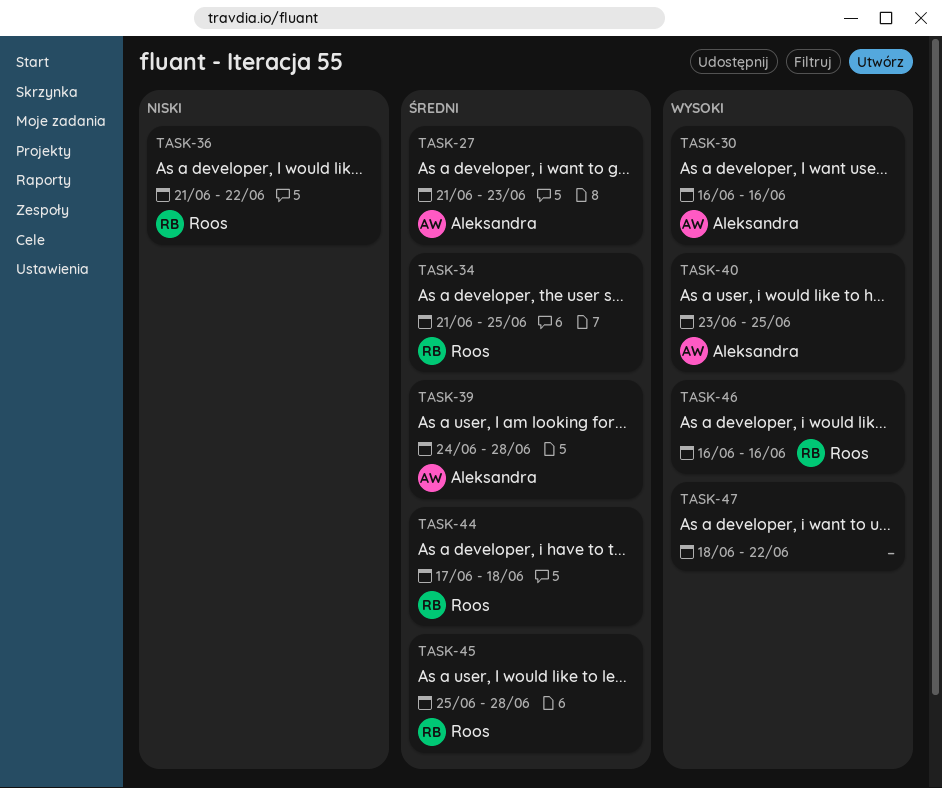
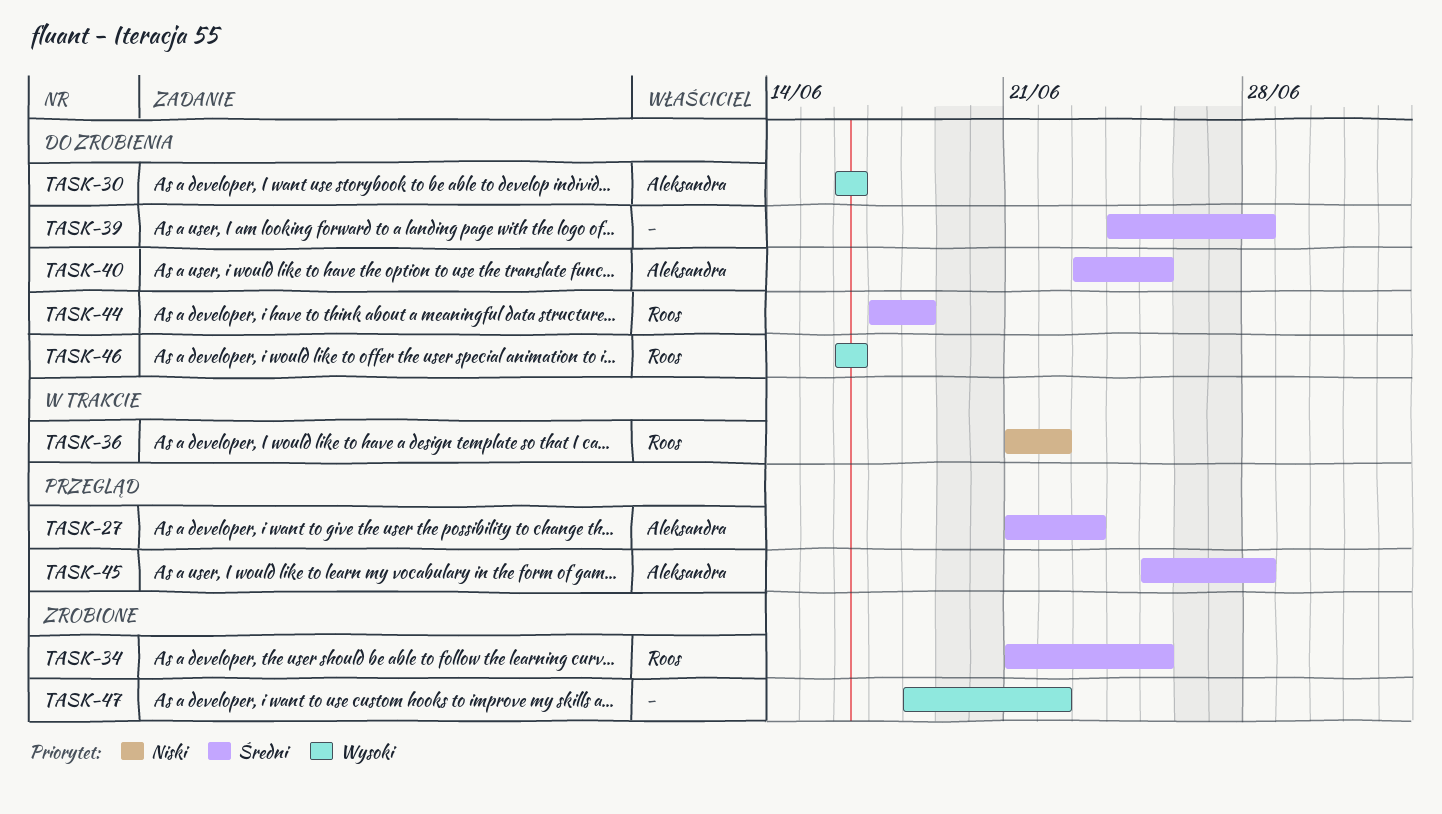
TASK-39, owner: Aleksandra -> none
TASK-40, priority: Wysoki -> Średni
TASK-45, owner: Roos -> Aleksandra

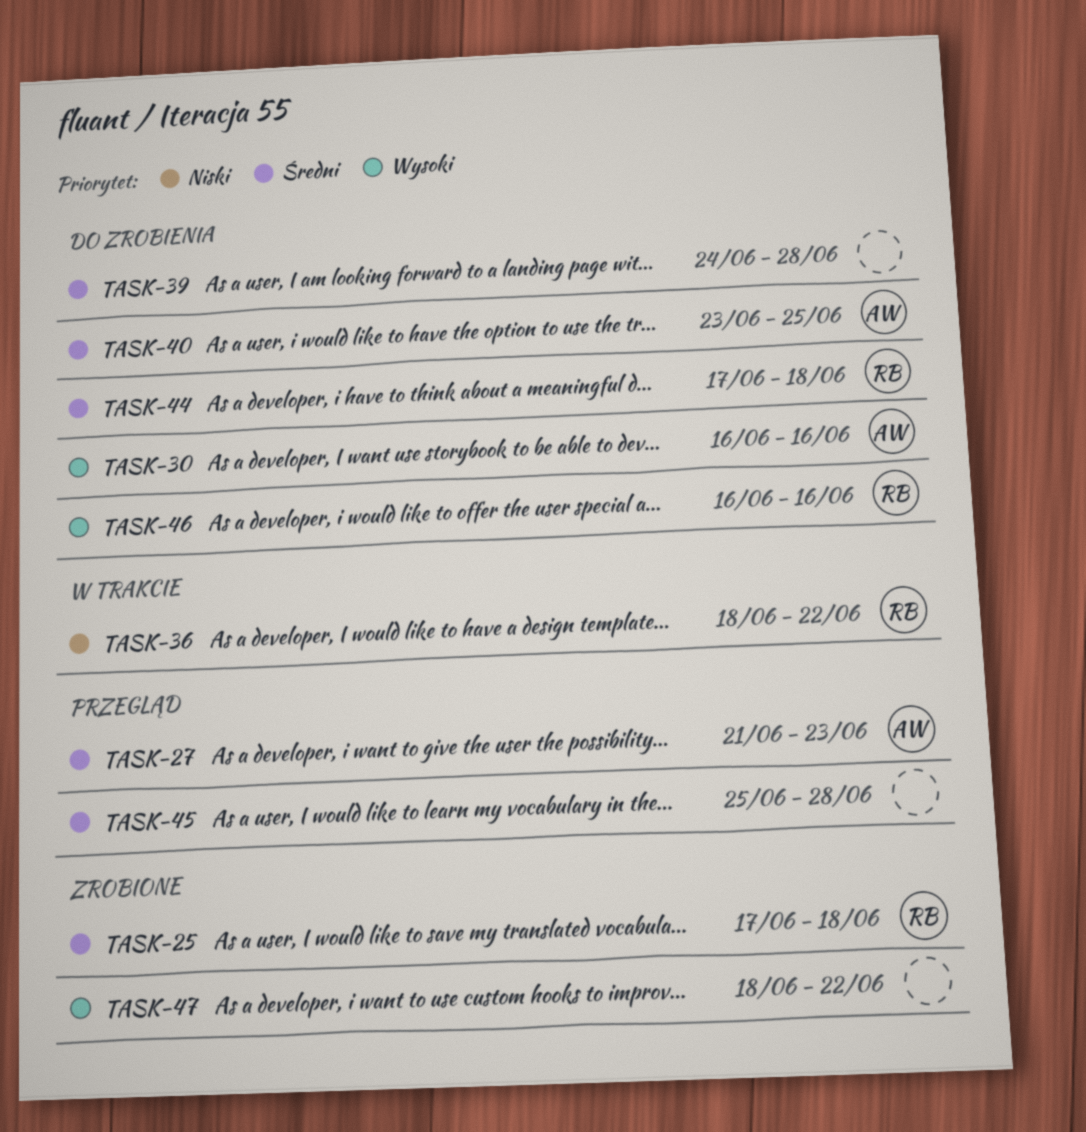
TASK-25: none -> present
TASK-34: present -> none
TASK-36, start: Jun 21 -> Jun 18
TASK-45, owner: Aleksandra -> none

